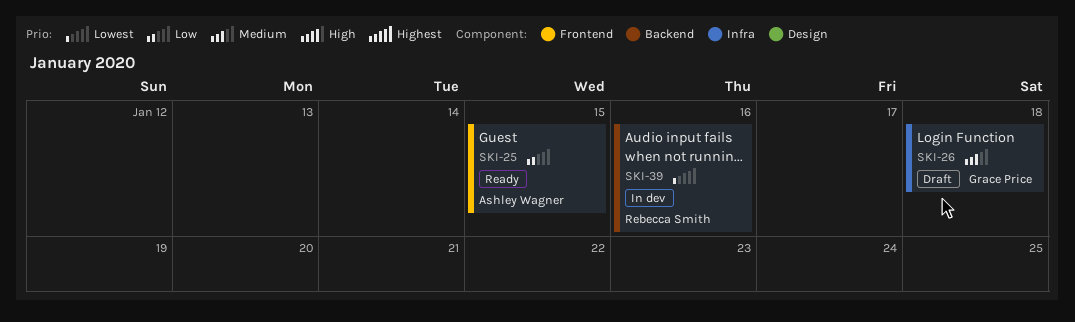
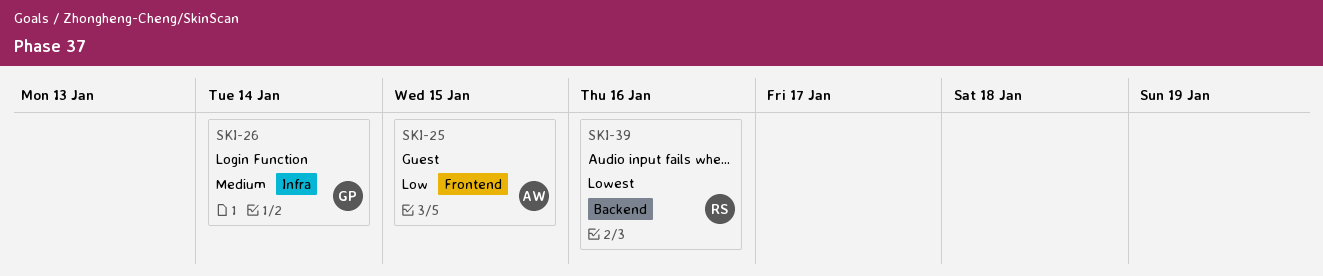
SKI-26, due: Jan 18 -> Jan 14

